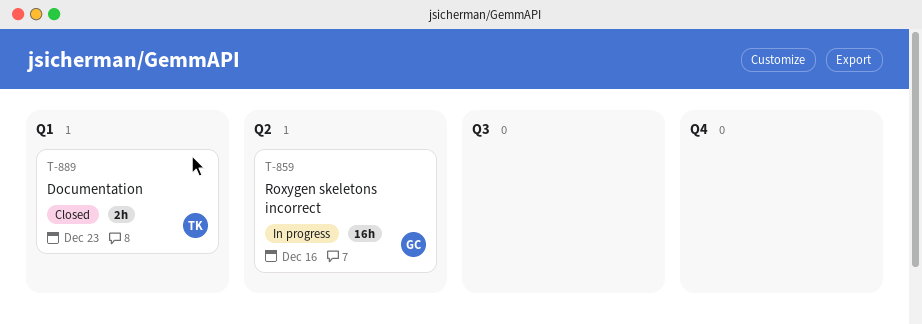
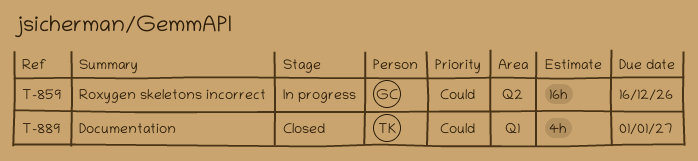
T-889, estimate: 2h -> 4h
T-889, due: Dec 23 -> Jan 1

